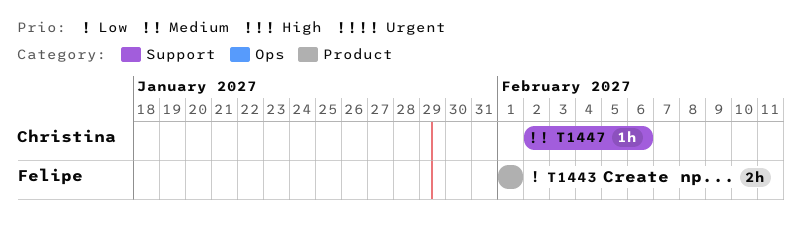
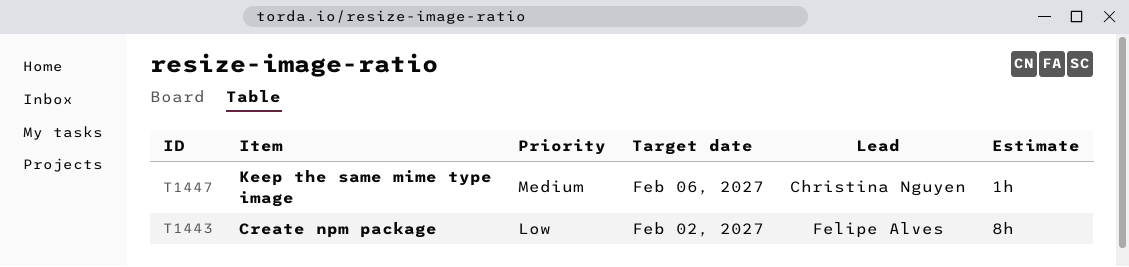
T1443, estimate: 2h -> 8h
T1443, due: Feb 1 -> Feb 2

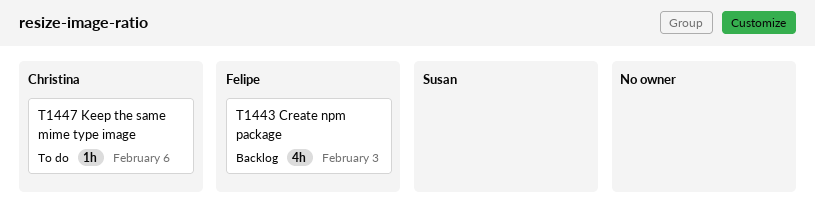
T1443, estimate: 8h -> 4h
T1443, due: Feb 2 -> Feb 3

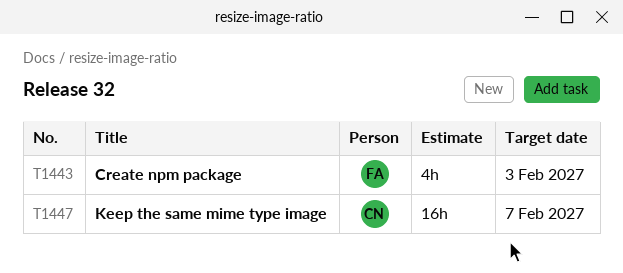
T1447, estimate: 1h -> 16h
T1447, due: Feb 6 -> Feb 7

